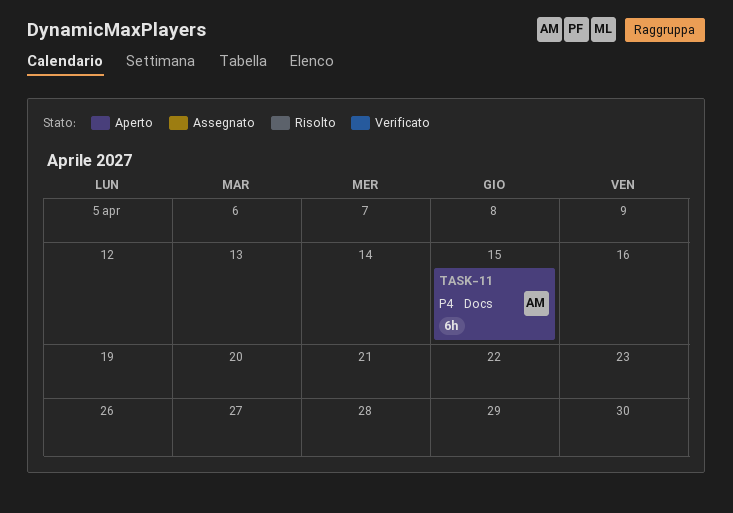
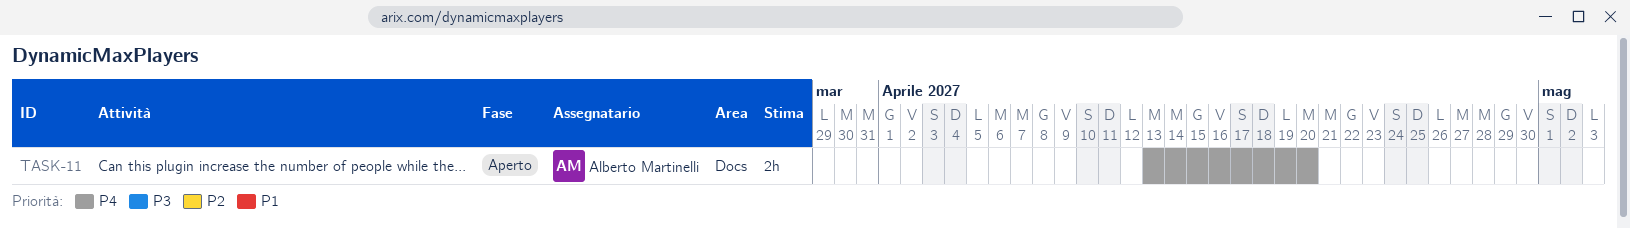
TASK-11, estimate: 6h -> 2h
TASK-11, due: Apr 15 -> Apr 20

